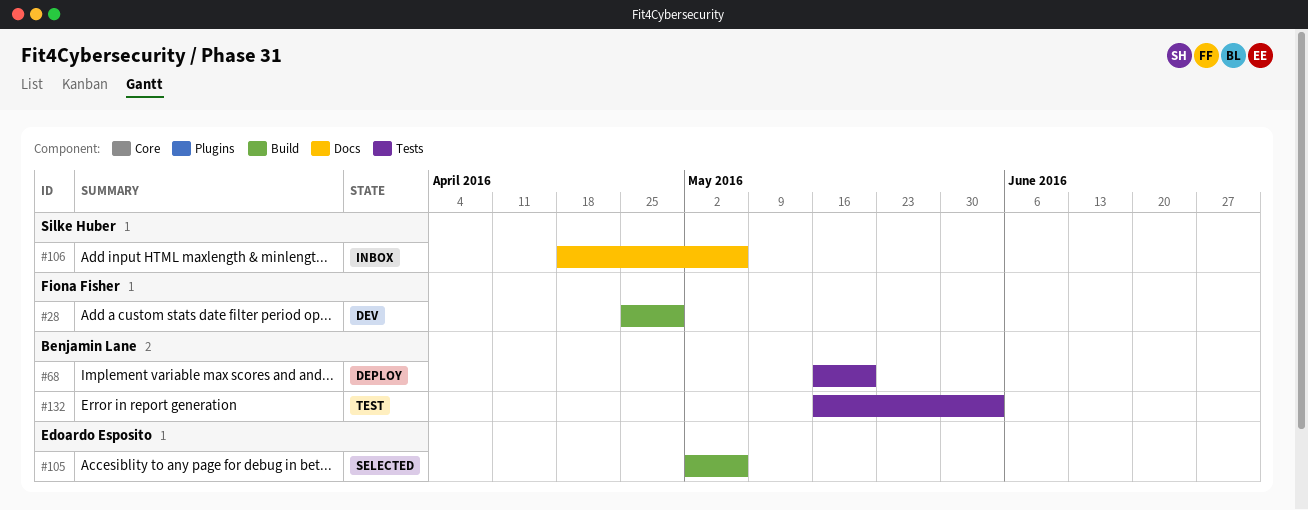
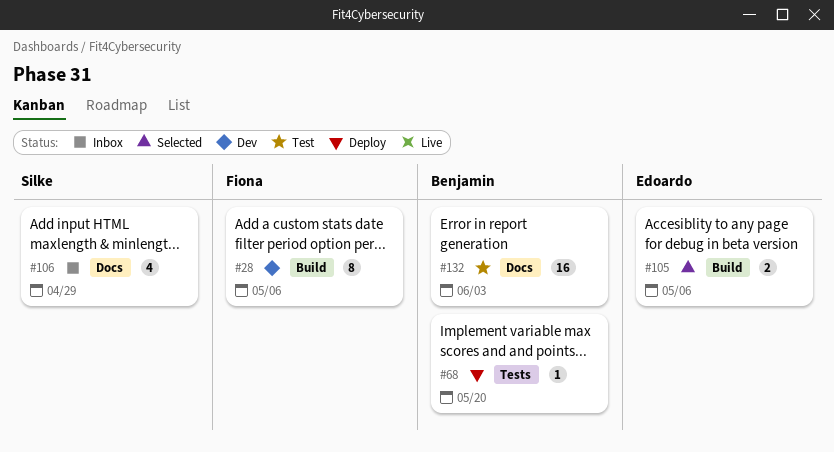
#28, due: Apr 29 -> May 6
#106, due: May 6 -> Apr 29
#132, label: Tests -> Docs

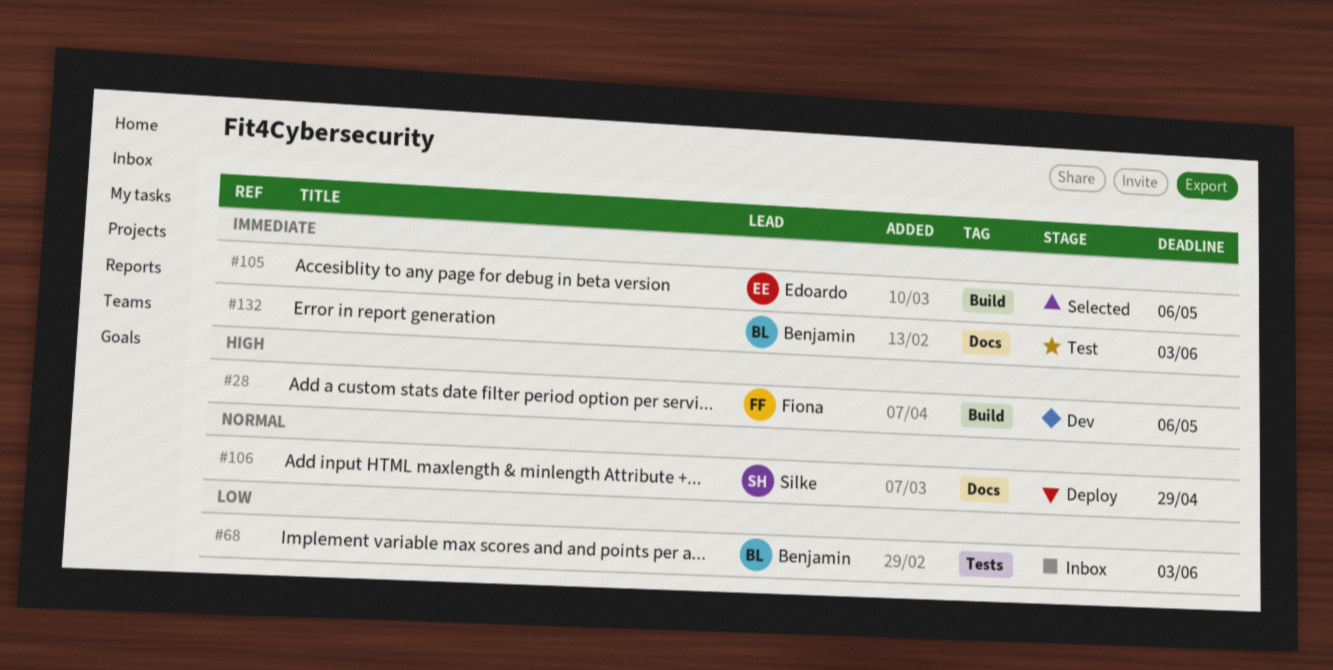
#68, status: Deploy -> Inbox
#68, due: May 20 -> Jun 3
#106, status: Inbox -> Deploy

